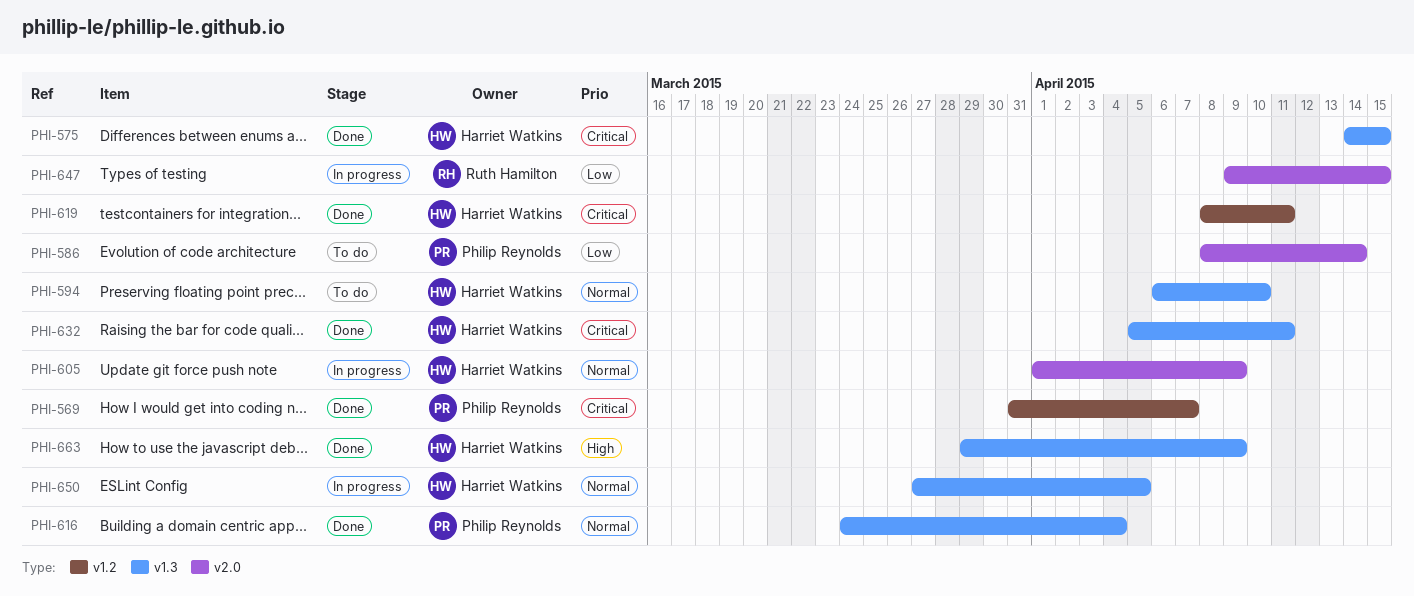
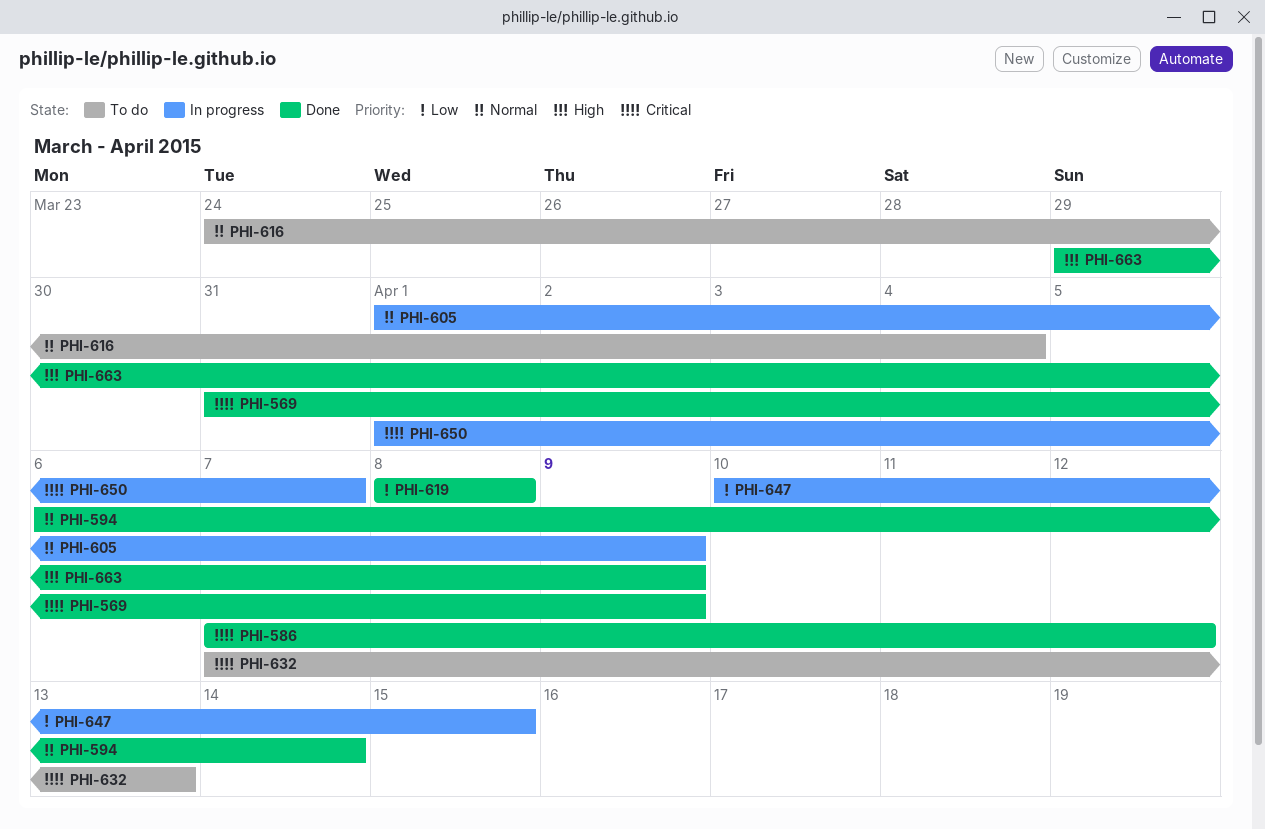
PHI-569, due: Apr 7 -> Apr 9
PHI-575: present -> none
PHI-586, status: To do -> Done
PHI-586, priority: Low -> Critical
PHI-586, start: Apr 8 -> Apr 7
PHI-586, due: Apr 14 -> Apr 12
PHI-594, status: To do -> Done
PHI-594, due: Apr 10 -> Apr 14
PHI-616, status: Done -> To do
PHI-619, priority: Critical -> Low
PHI-619, due: Apr 11 -> Apr 8
PHI-632, status: Done -> To do
PHI-632, start: Apr 5 -> Apr 7
PHI-632, due: Apr 11 -> Apr 13
PHI-647, start: Apr 9 -> Apr 10
PHI-650, priority: Normal -> Critical
PHI-650, start: Mar 27 -> Apr 1
PHI-650, due: Apr 5 -> Apr 7

